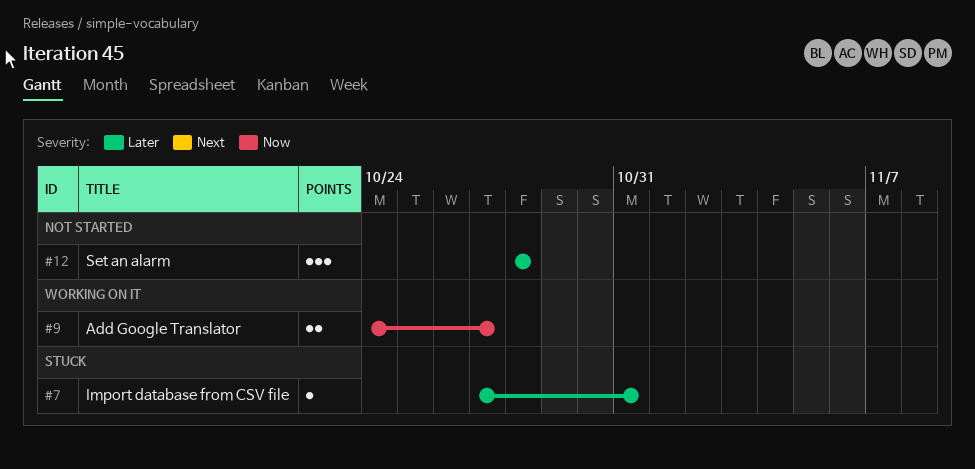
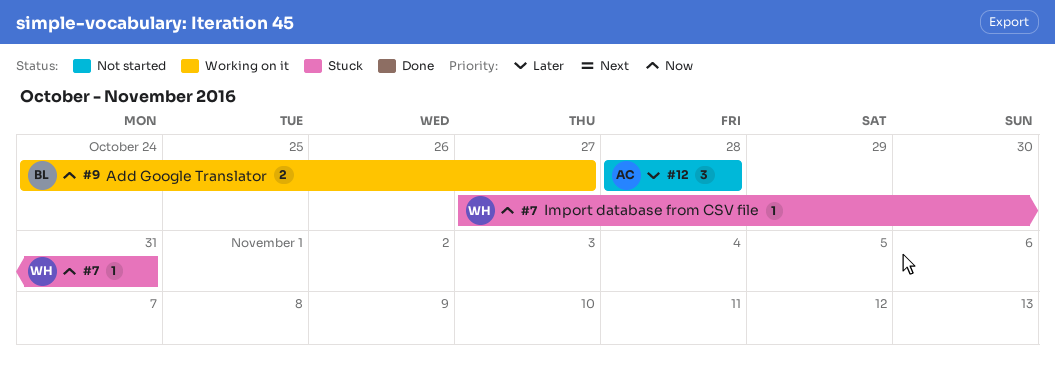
#7, priority: Later -> Now

